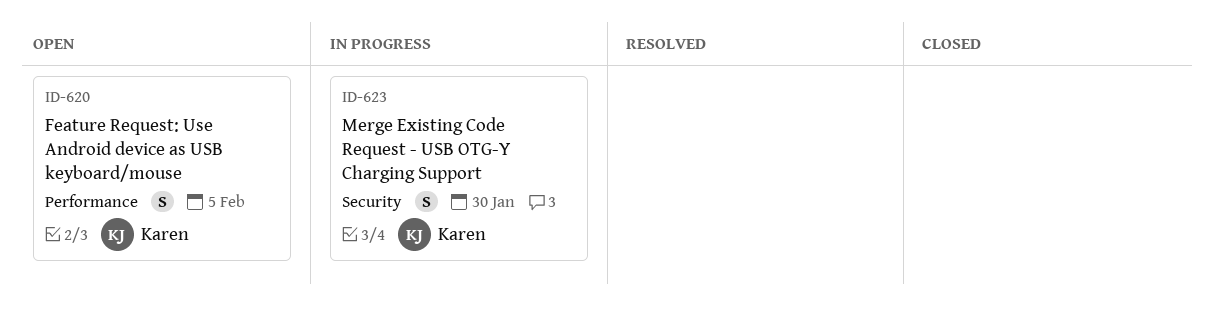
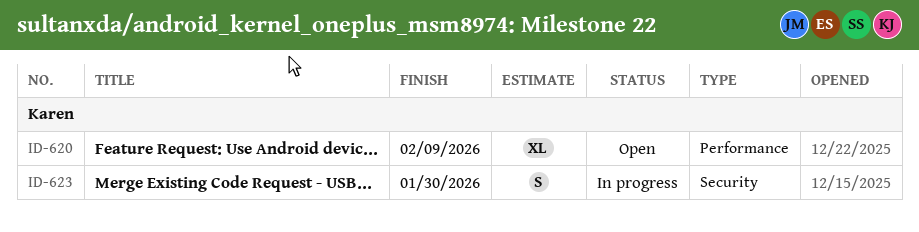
ID-620, estimate: S -> XL
ID-620, due: Feb 5 -> Feb 9

